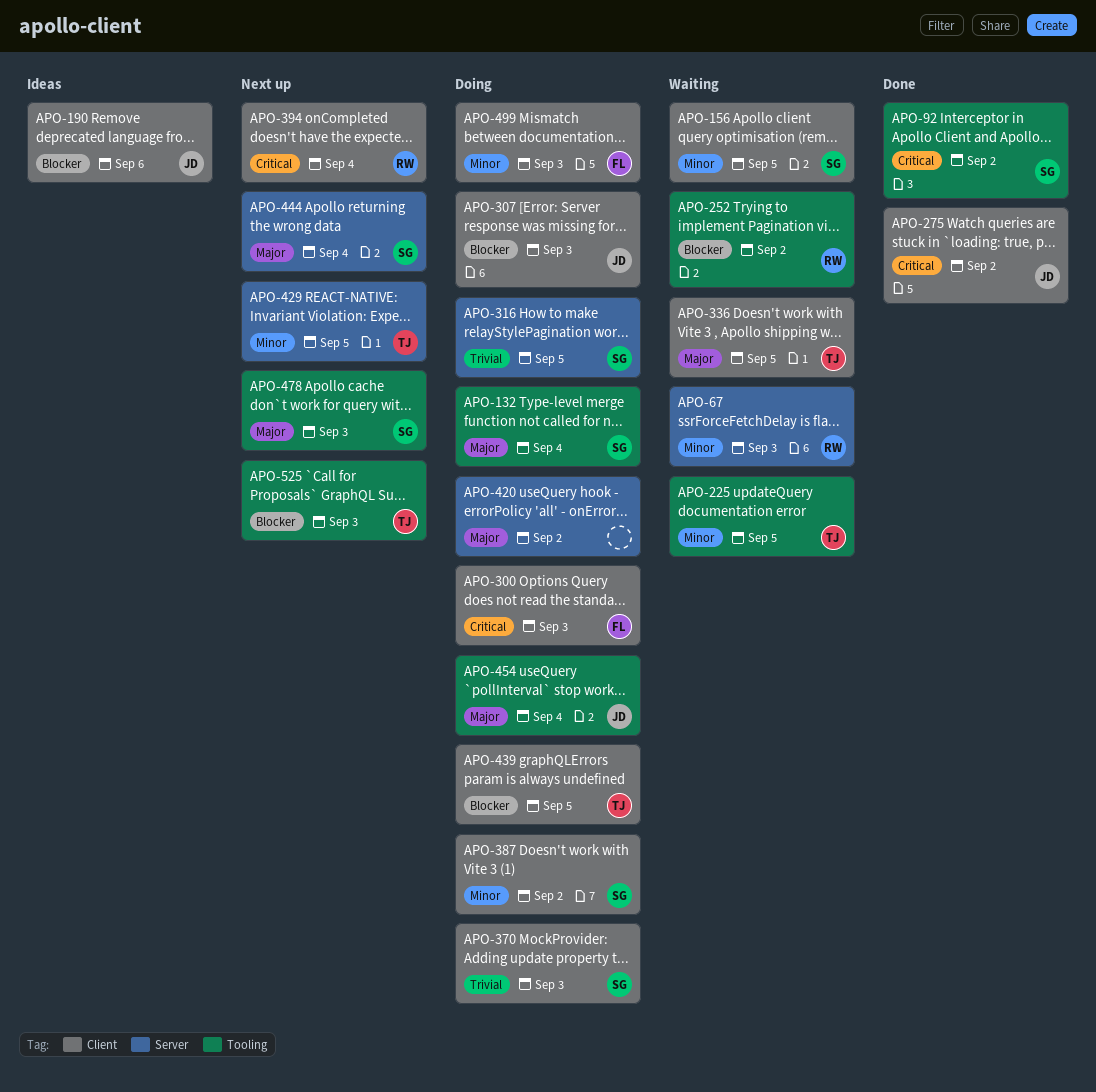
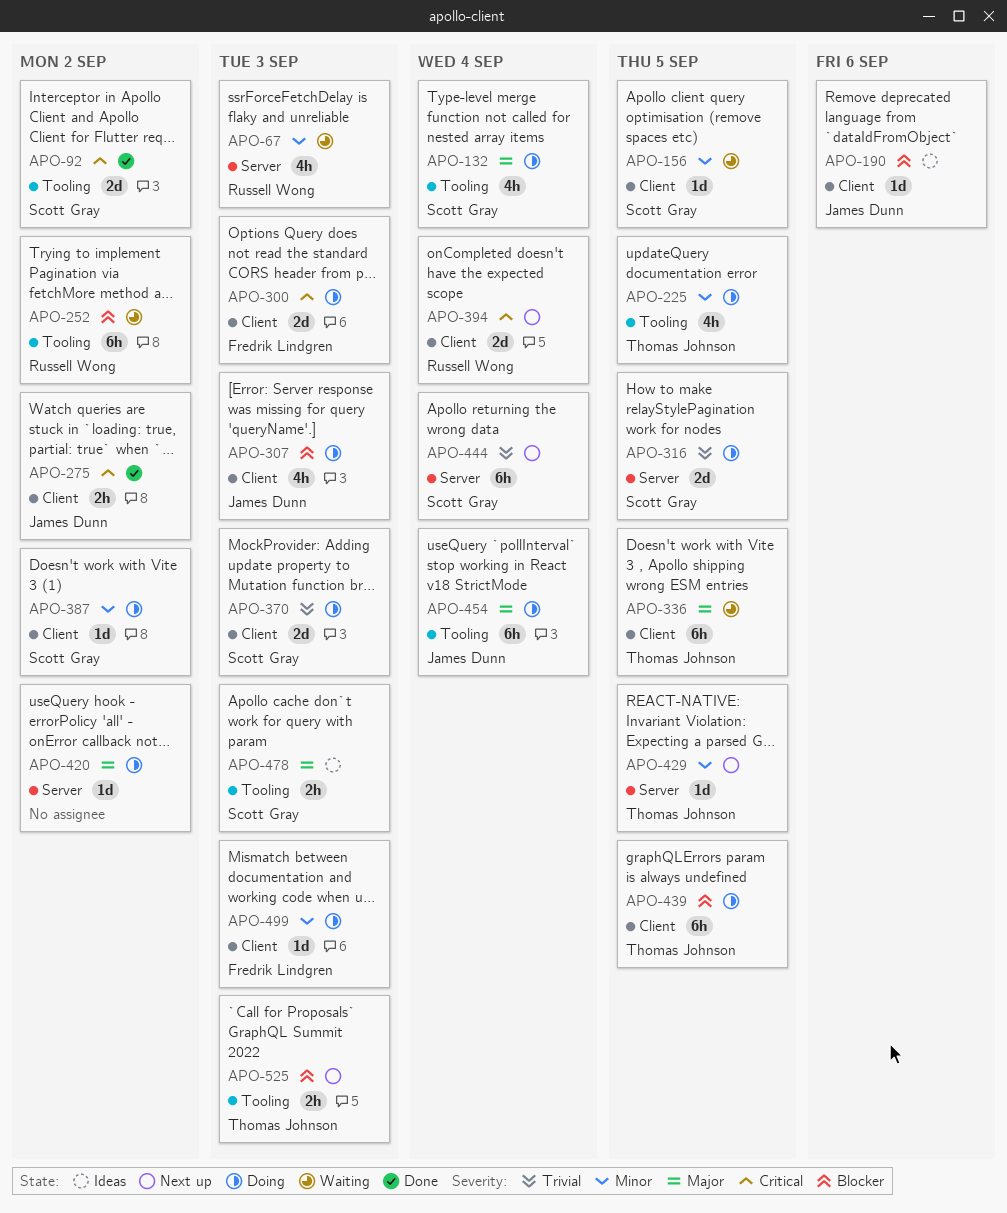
APO-225, status: Waiting -> Doing
APO-444, priority: Major -> Trivial
APO-478, status: Next up -> Ideas

